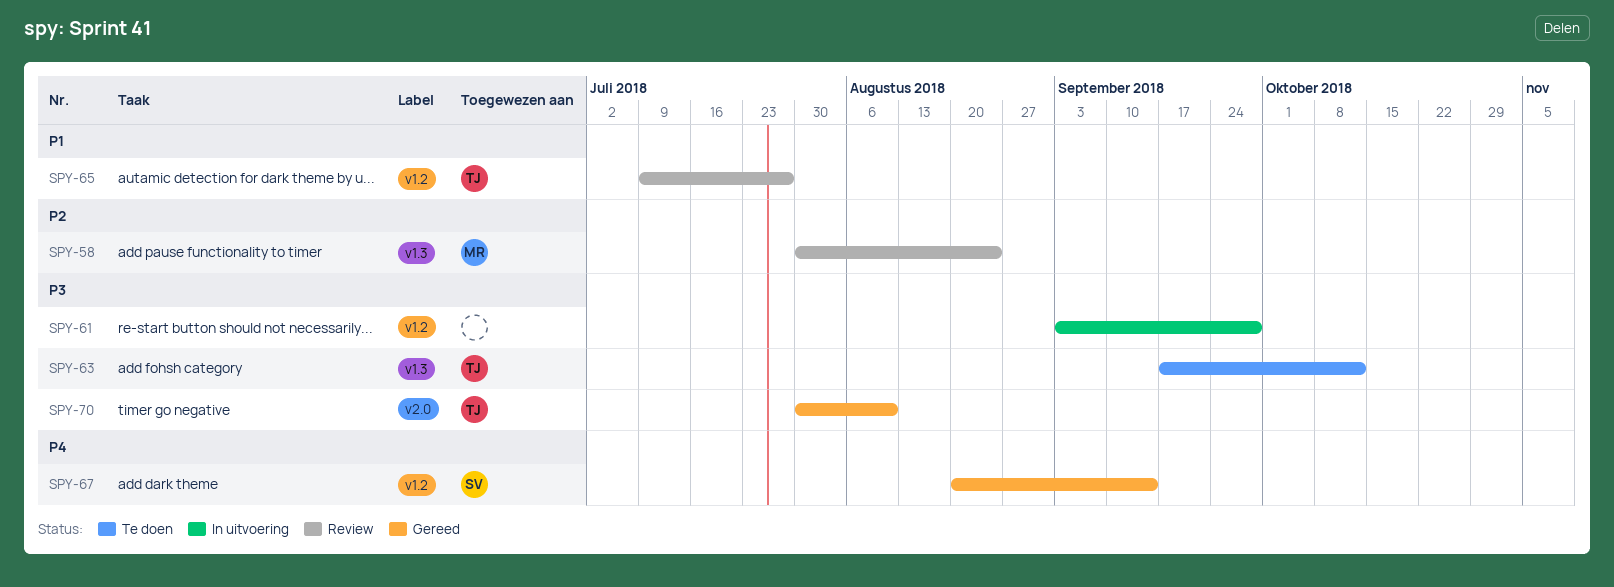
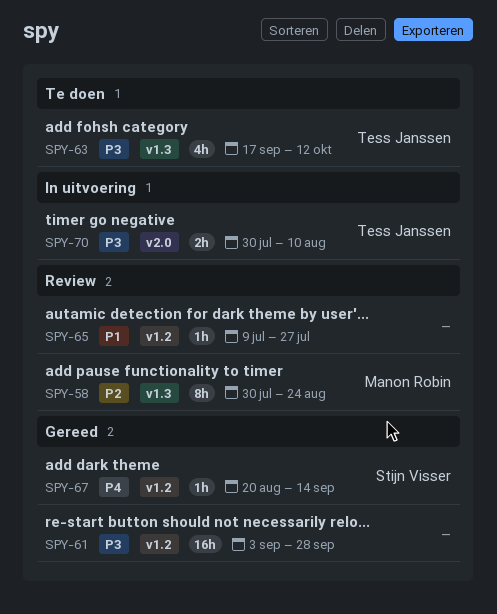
SPY-61, status: In uitvoering -> Gereed
SPY-65, owner: Tess Janssen -> none
SPY-70, status: Gereed -> In uitvoering

